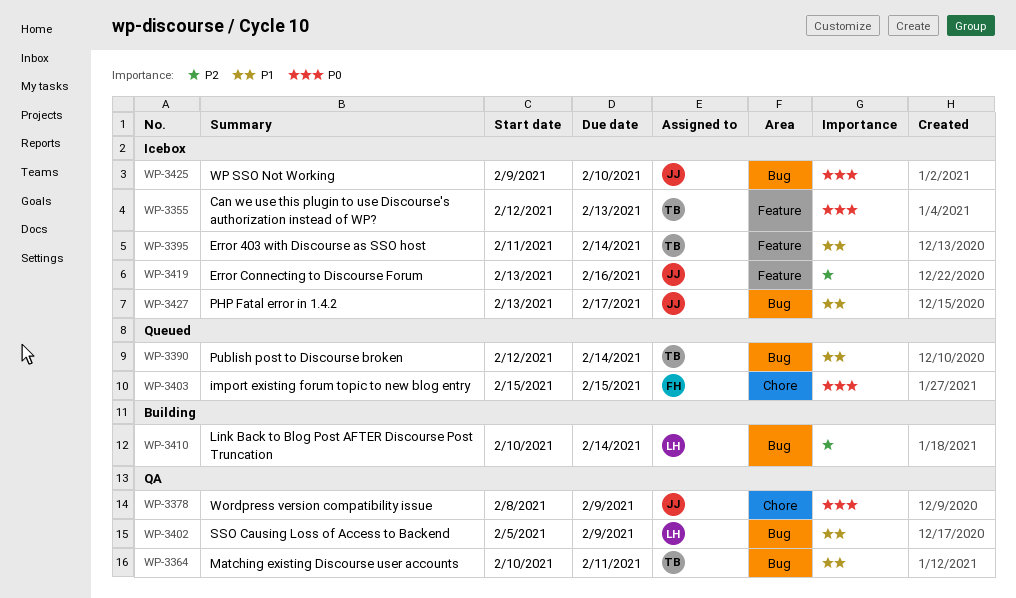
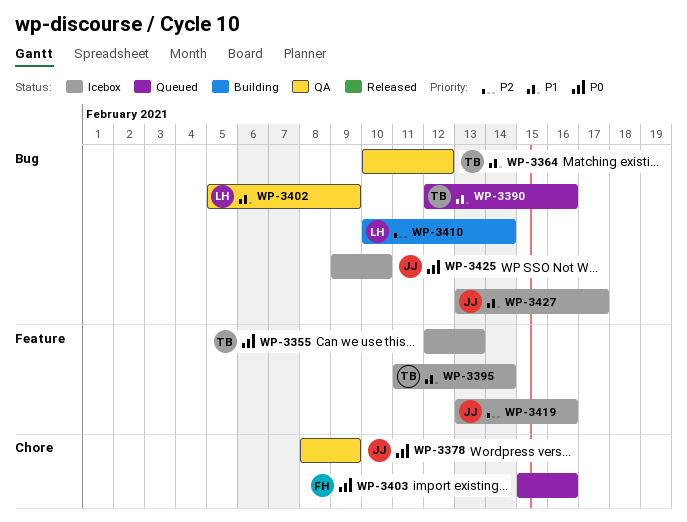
WP-3364, due: Feb 11 -> Feb 12
WP-3390, due: Feb 14 -> Feb 16
WP-3403, due: Feb 15 -> Feb 16

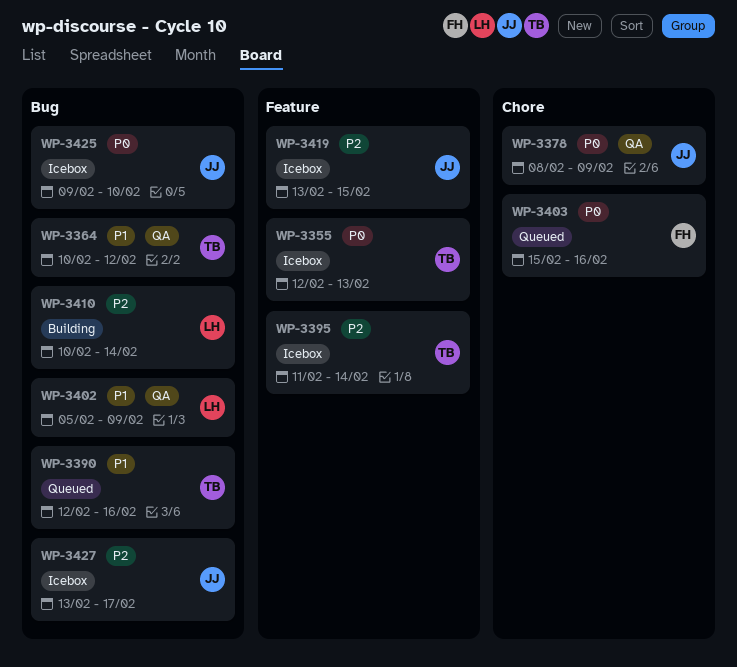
WP-3395, priority: P1 -> P2
WP-3419, due: Feb 16 -> Feb 15
WP-3427, priority: P1 -> P2

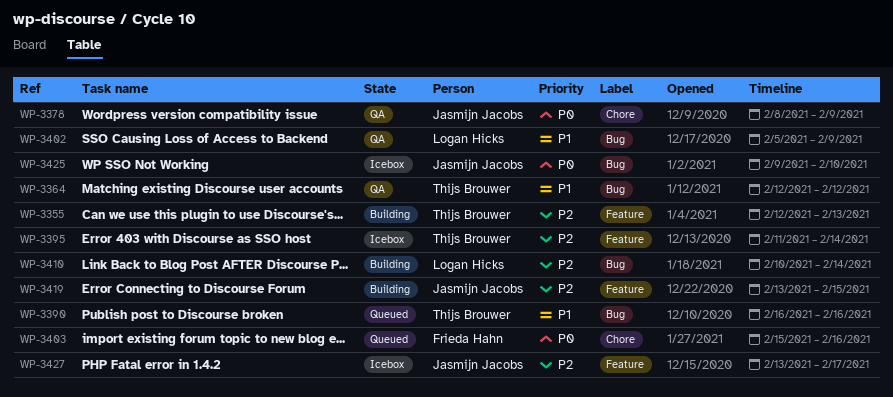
WP-3355, status: Icebox -> Building
WP-3355, priority: P0 -> P2
WP-3364, start: Feb 10 -> Feb 12
WP-3390, start: Feb 12 -> Feb 16
WP-3419, status: Icebox -> Building
WP-3427, label: Bug -> Feature

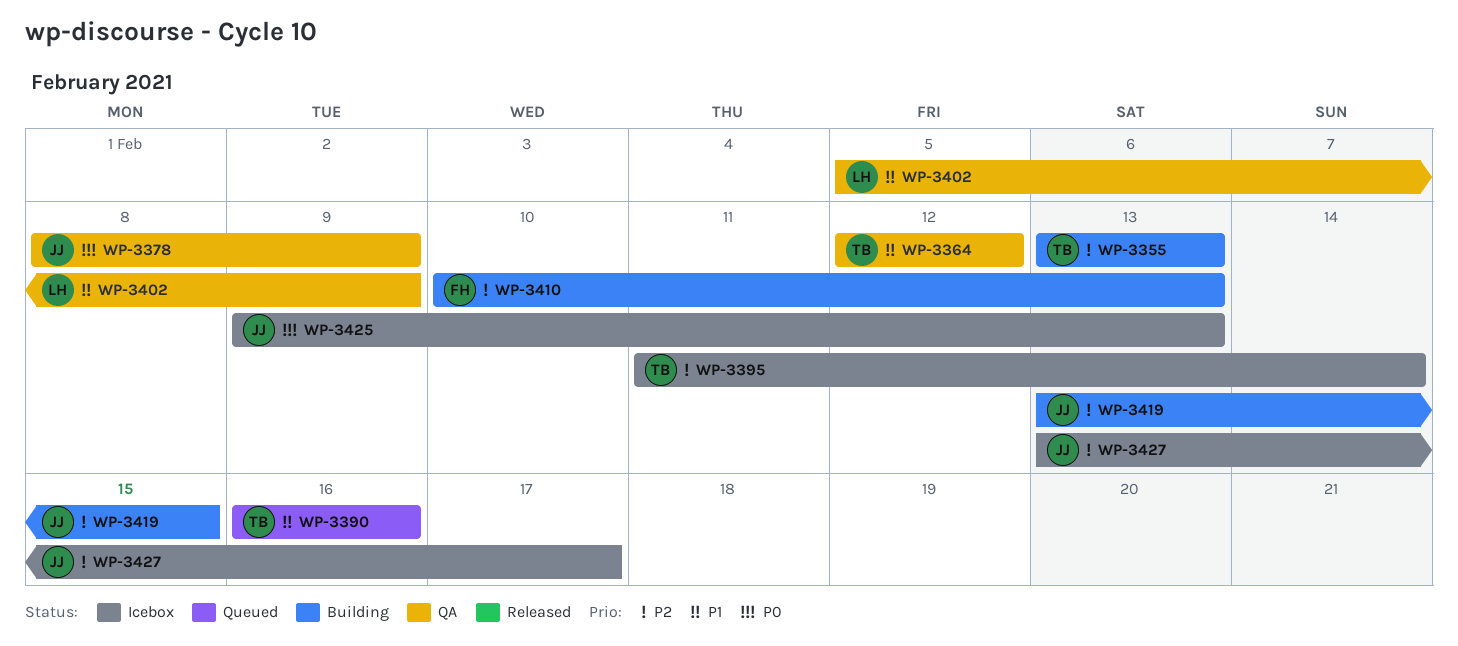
WP-3355, start: Feb 12 -> Feb 13
WP-3403: present -> none
WP-3410, owner: Logan Hicks -> Frieda Hahn
WP-3410, due: Feb 14 -> Feb 13
WP-3425, due: Feb 10 -> Feb 13

